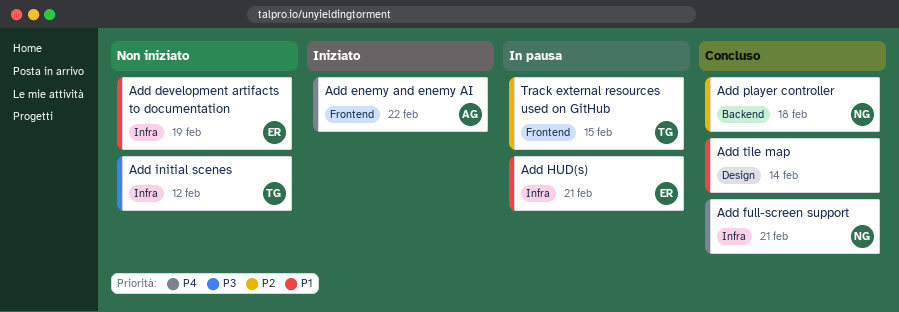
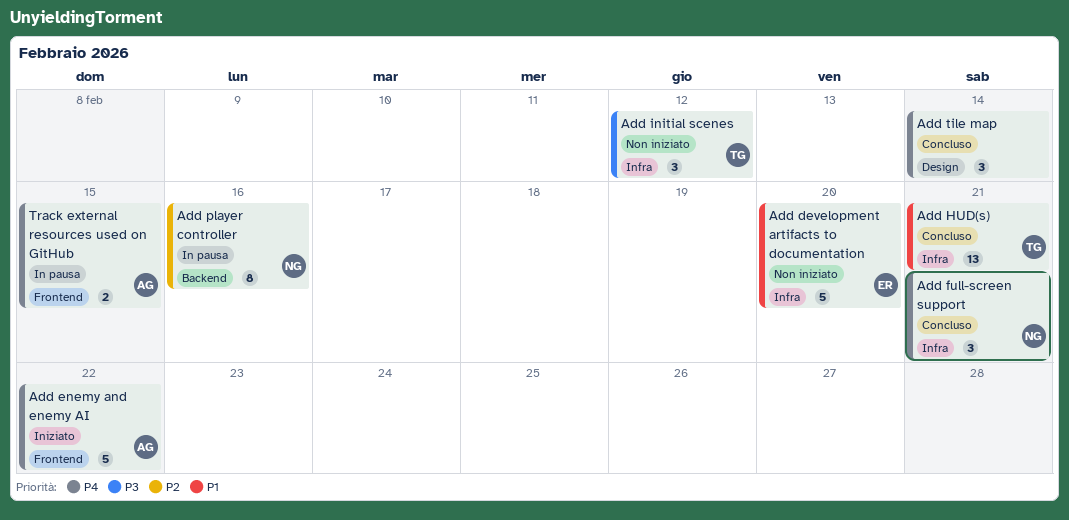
Add development artifacts to documentation, due: Feb 19 -> Feb 20
Add HUD(s), status: In pausa -> Concluso
Add HUD(s), owner: ER -> TG
Add player controller, status: Concluso -> In pausa
Add player controller, due: Feb 18 -> Feb 16
Add tile map, priority: P1 -> P4
Track external resources used on GitHub, owner: TG -> AG
Track external resources used on GitHub, priority: P2 -> P4

